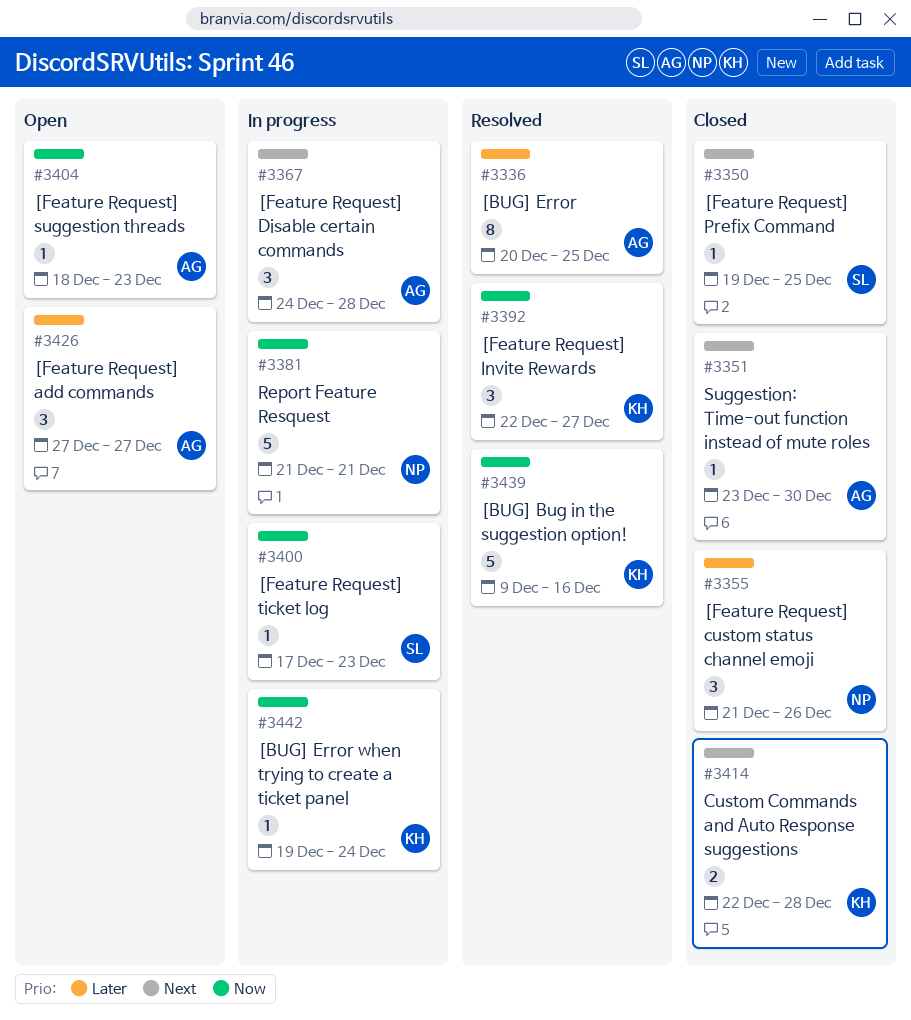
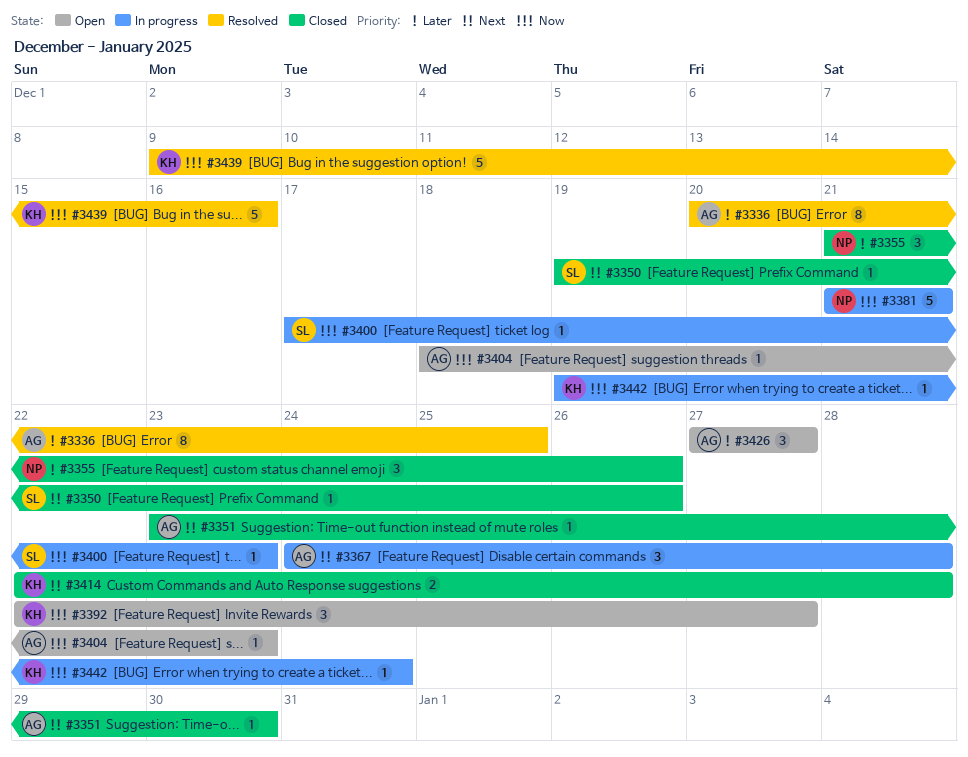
#3350, due: Dec 25 -> Dec 26
#3392, status: Resolved -> Open

